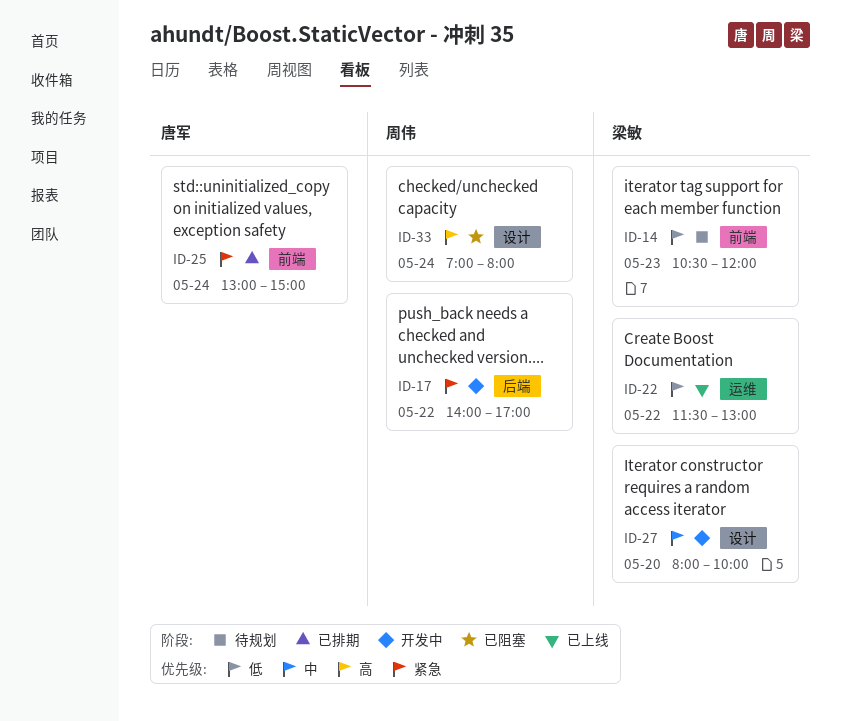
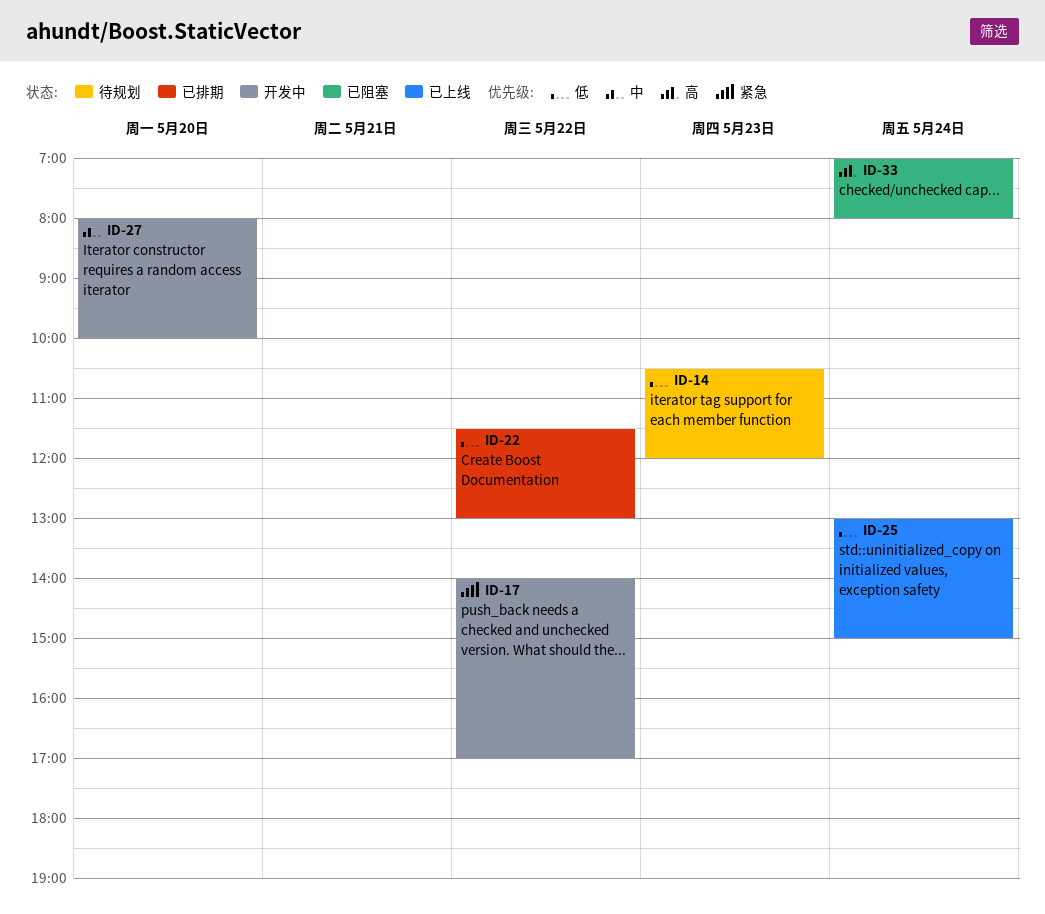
ID-22, status: 已上线 -> 已排期
ID-25, status: 已排期 -> 已上线
ID-25, priority: 紧急 -> 低

